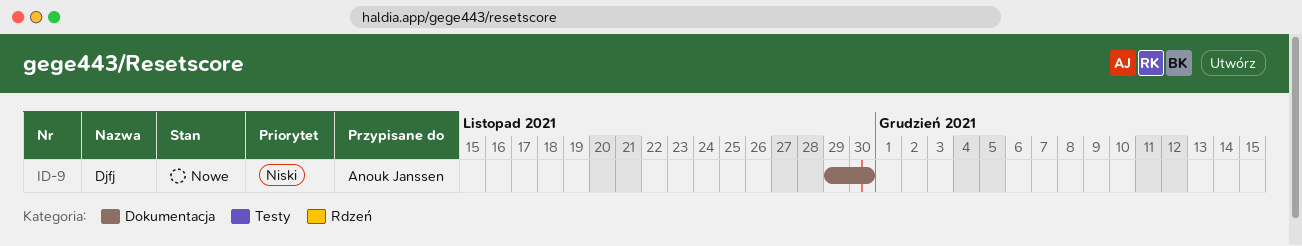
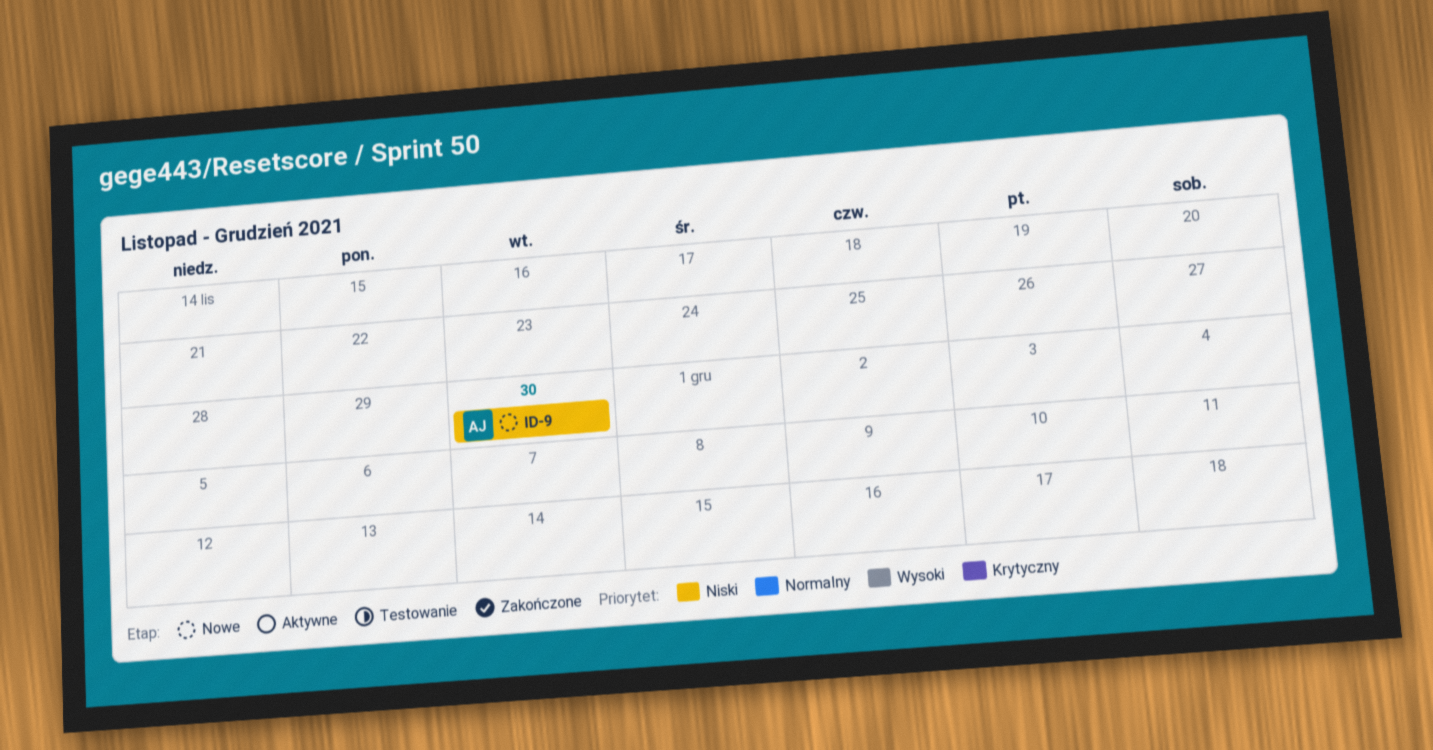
ID-9, start: Nov 29 -> Nov 30

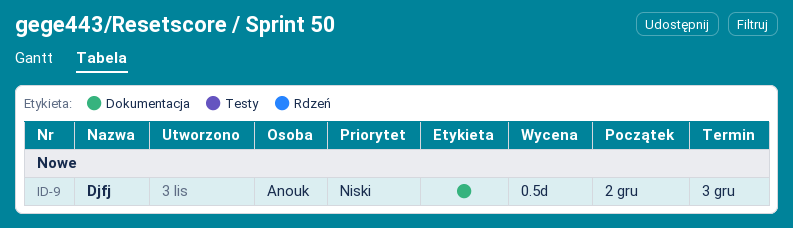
ID-9, start: Nov 30 -> Dec 2
ID-9, due: Nov 30 -> Dec 3

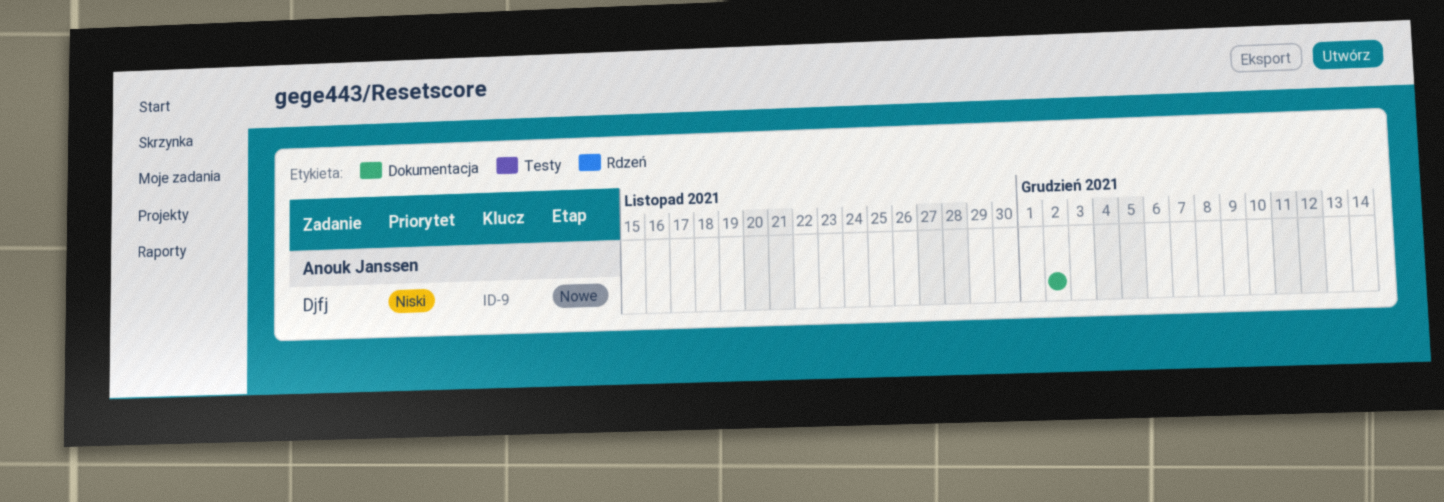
ID-9, due: Dec 3 -> Dec 2

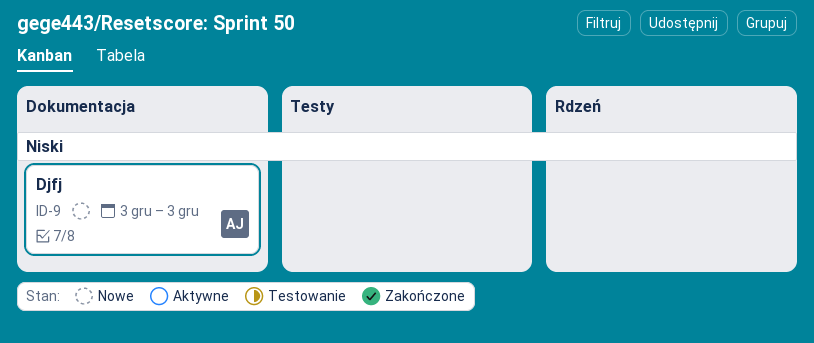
ID-9, start: Dec 2 -> Dec 3
ID-9, due: Dec 2 -> Dec 3

